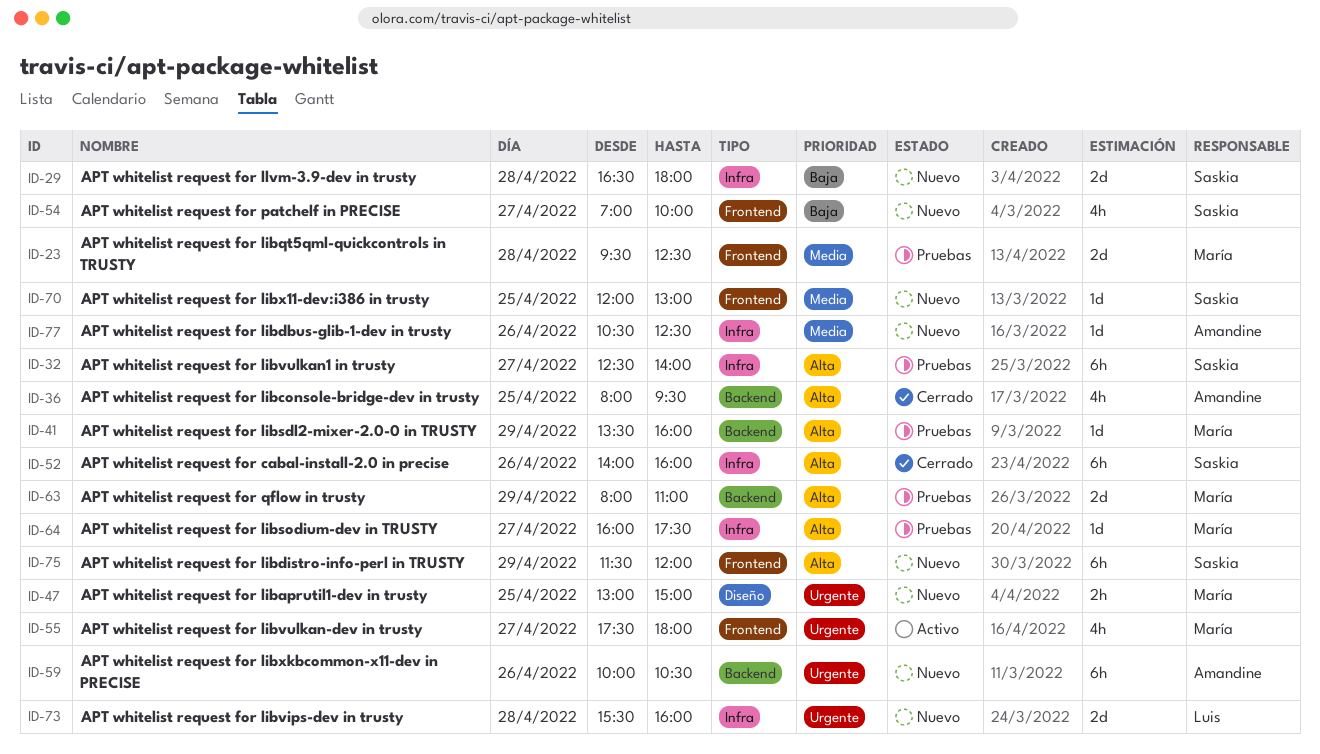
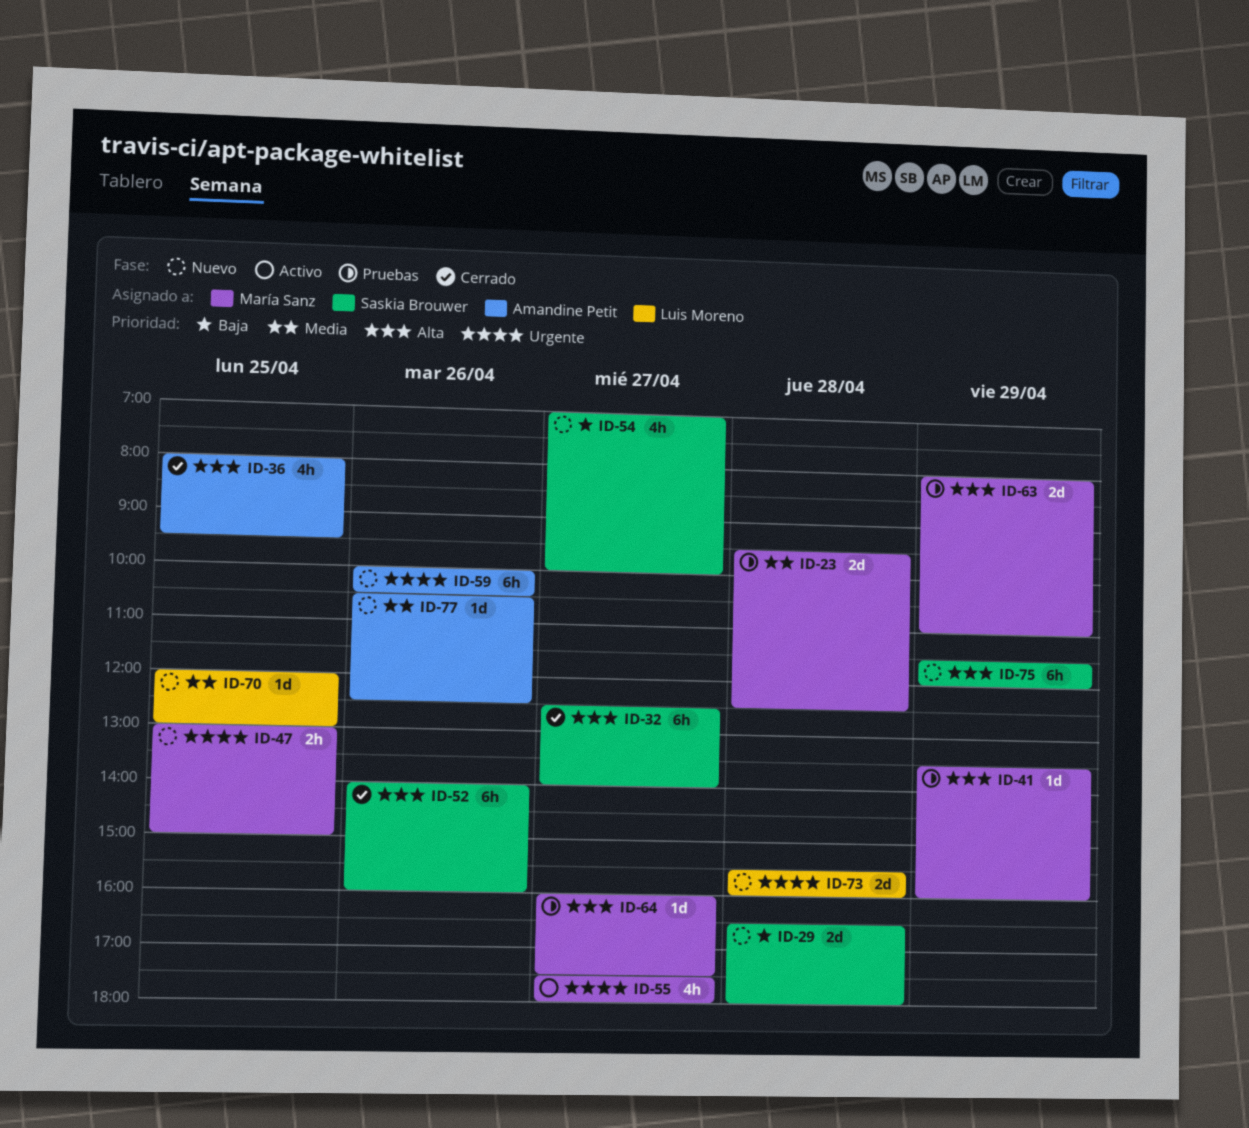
ID-32, status: Pruebas -> Cerrado
ID-70, owner: Saskia Brouwer -> Luis Moreno

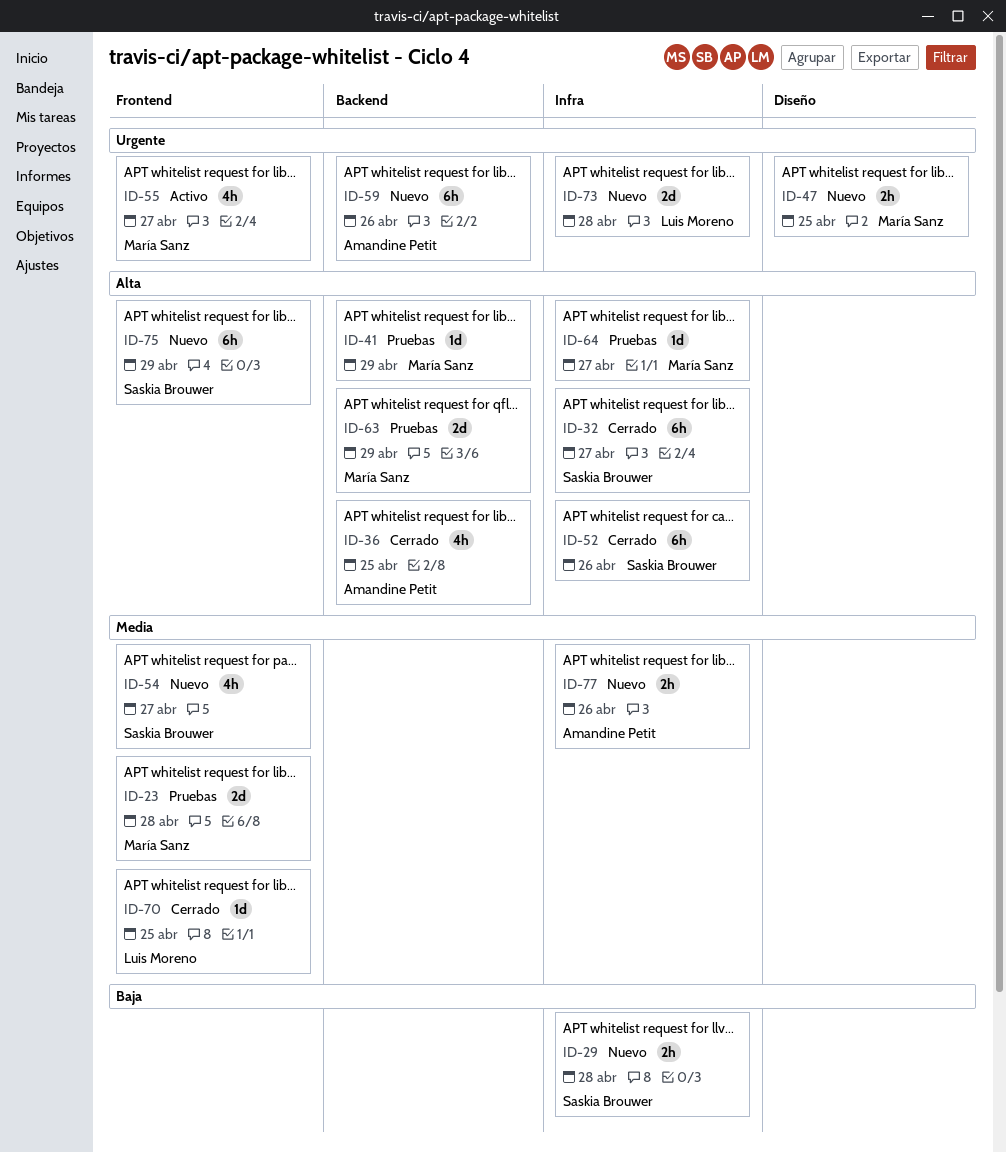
ID-29, estimate: 2d -> 2h
ID-54, priority: Baja -> Media
ID-70, status: Nuevo -> Cerrado
ID-77, estimate: 1d -> 2h

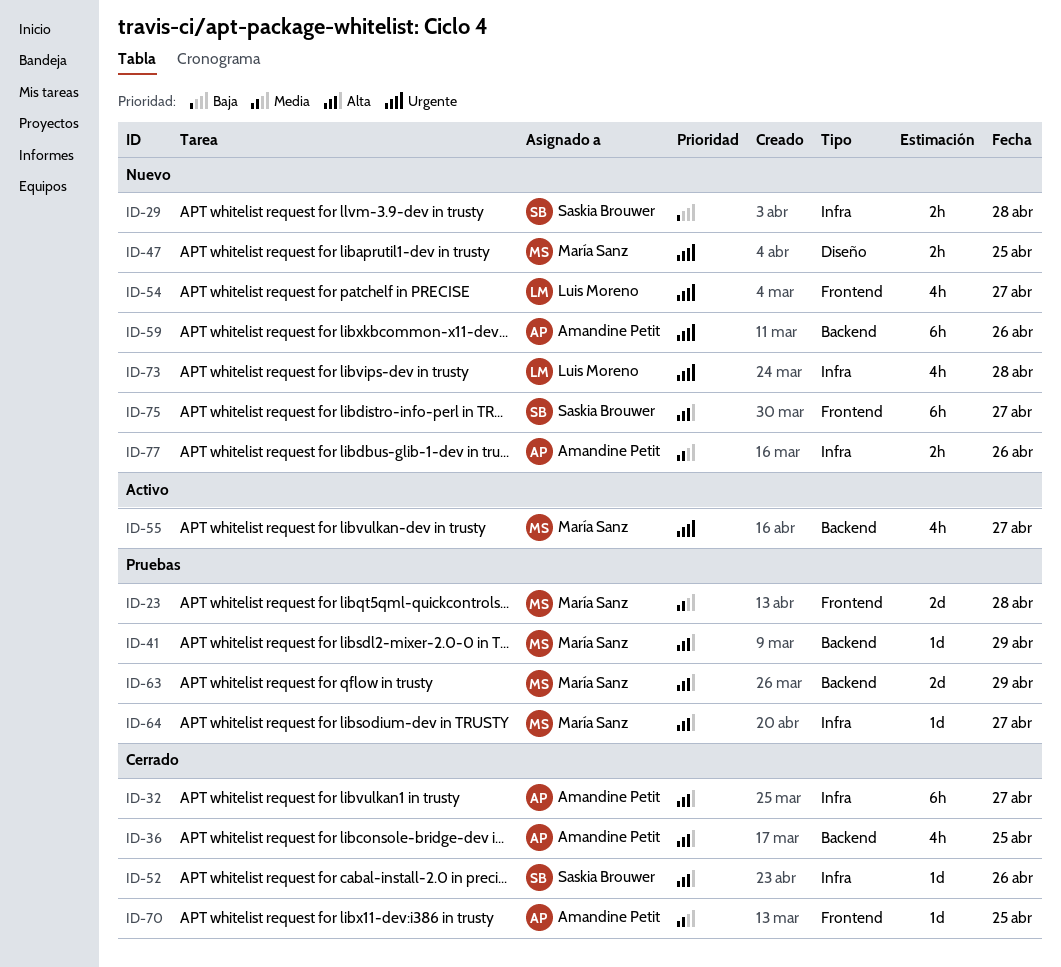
ID-32, owner: Saskia Brouwer -> Amandine Petit
ID-52, estimate: 6h -> 1d
ID-54, owner: Saskia Brouwer -> Luis Moreno
ID-54, priority: Media -> Urgente
ID-55, label: Frontend -> Backend
ID-70, owner: Luis Moreno -> Amandine Petit
ID-73, estimate: 2d -> 4h
ID-75, day: Apr 29 -> Apr 27

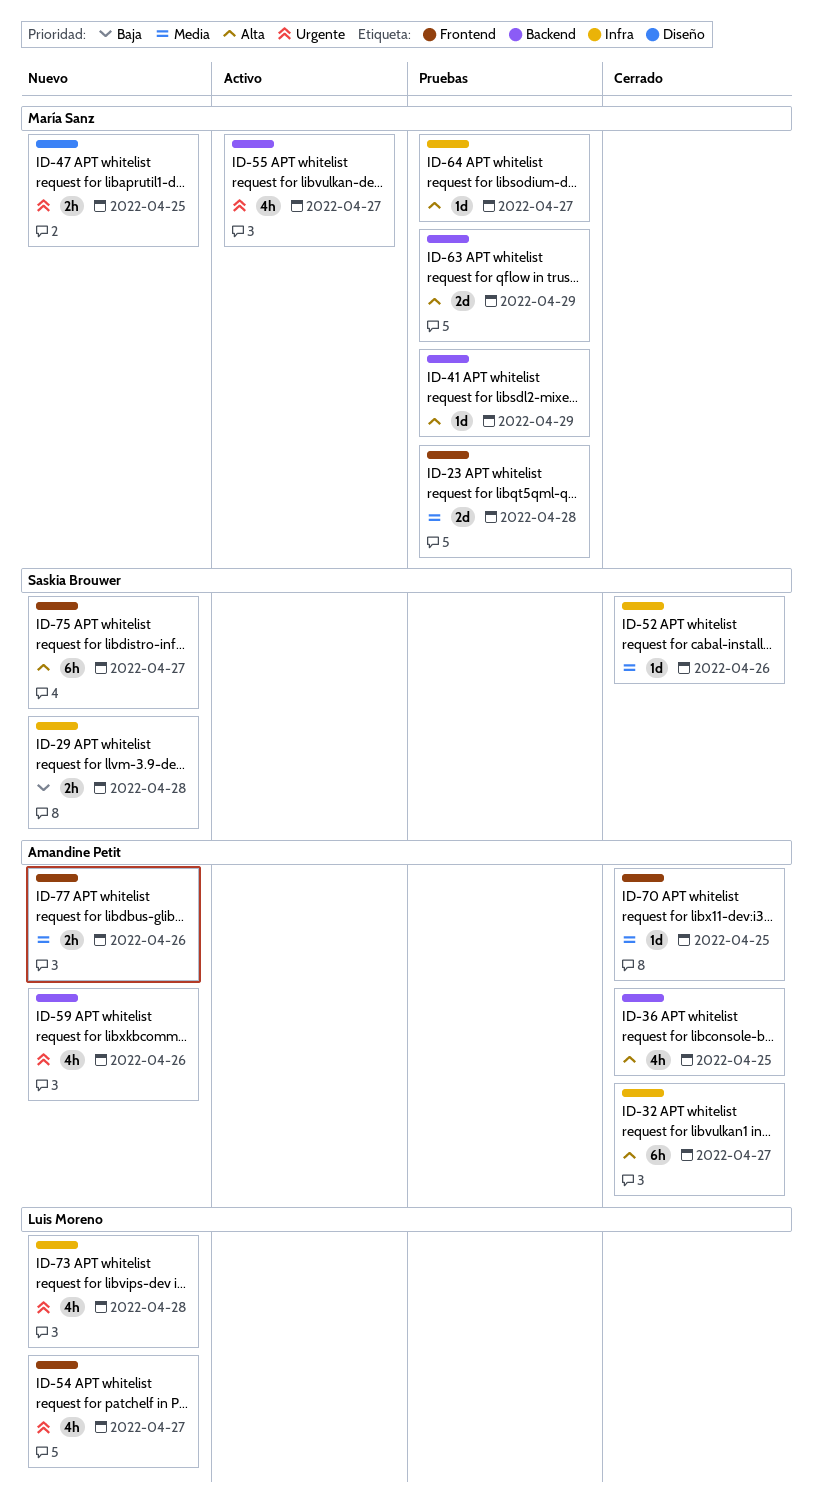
ID-52, priority: Alta -> Media
ID-59, estimate: 6h -> 4h
ID-77, label: Infra -> Frontend

